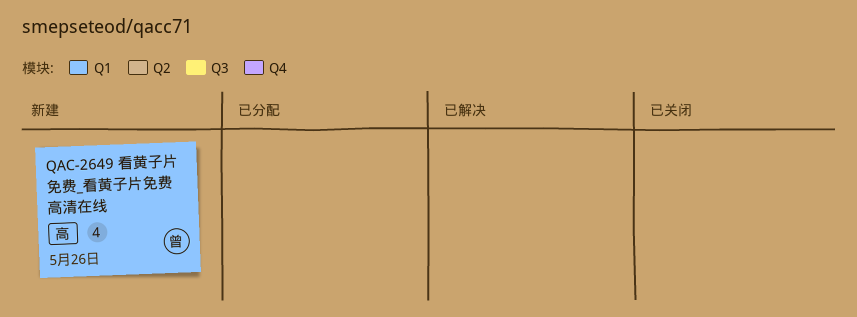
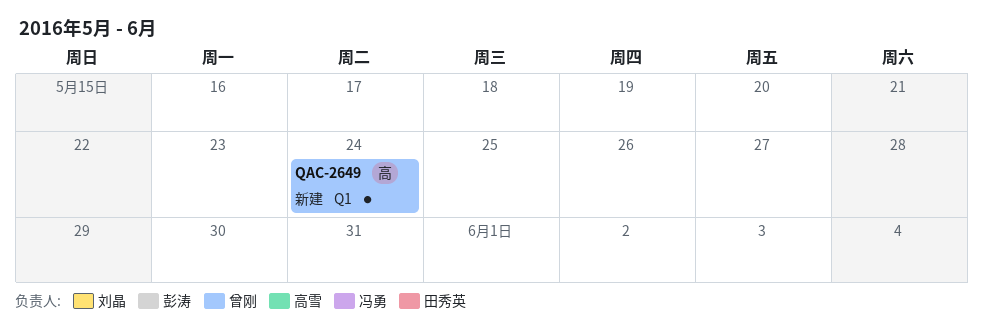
QAC-2649, estimate: 4 -> 1
QAC-2649, due: May 26 -> May 24

